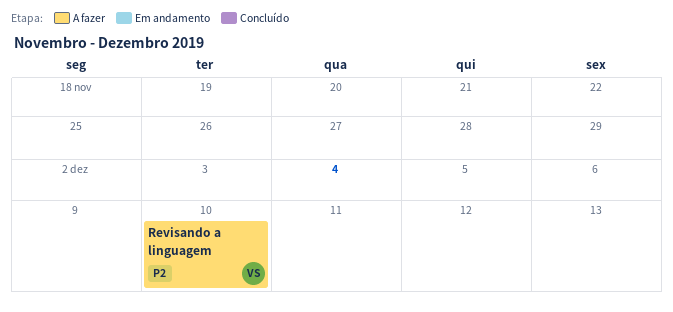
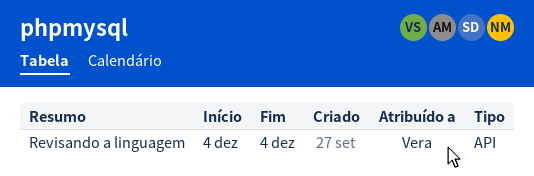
Revisando a linguagem, due: Dec 10 -> Dec 4

